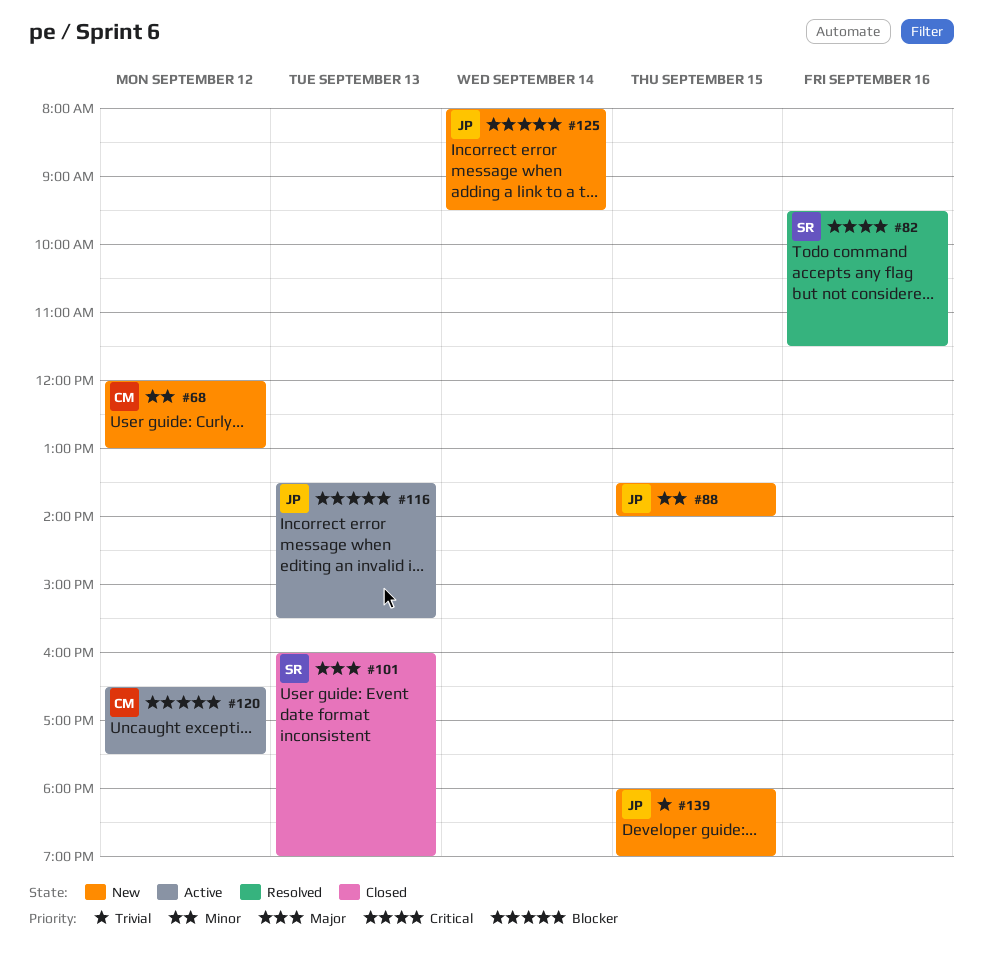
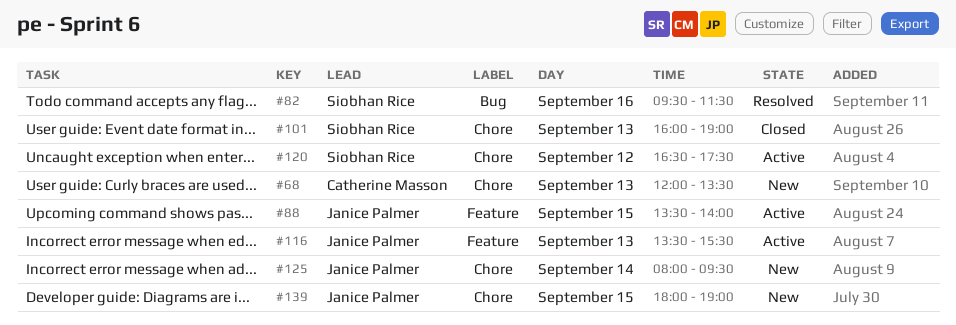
#68, day: Sep 12 -> Sep 13
#68, ends: 13:00 -> 13:30
#88, status: New -> Active
#120, owner: Catherine Masson -> Siobhan Rice

